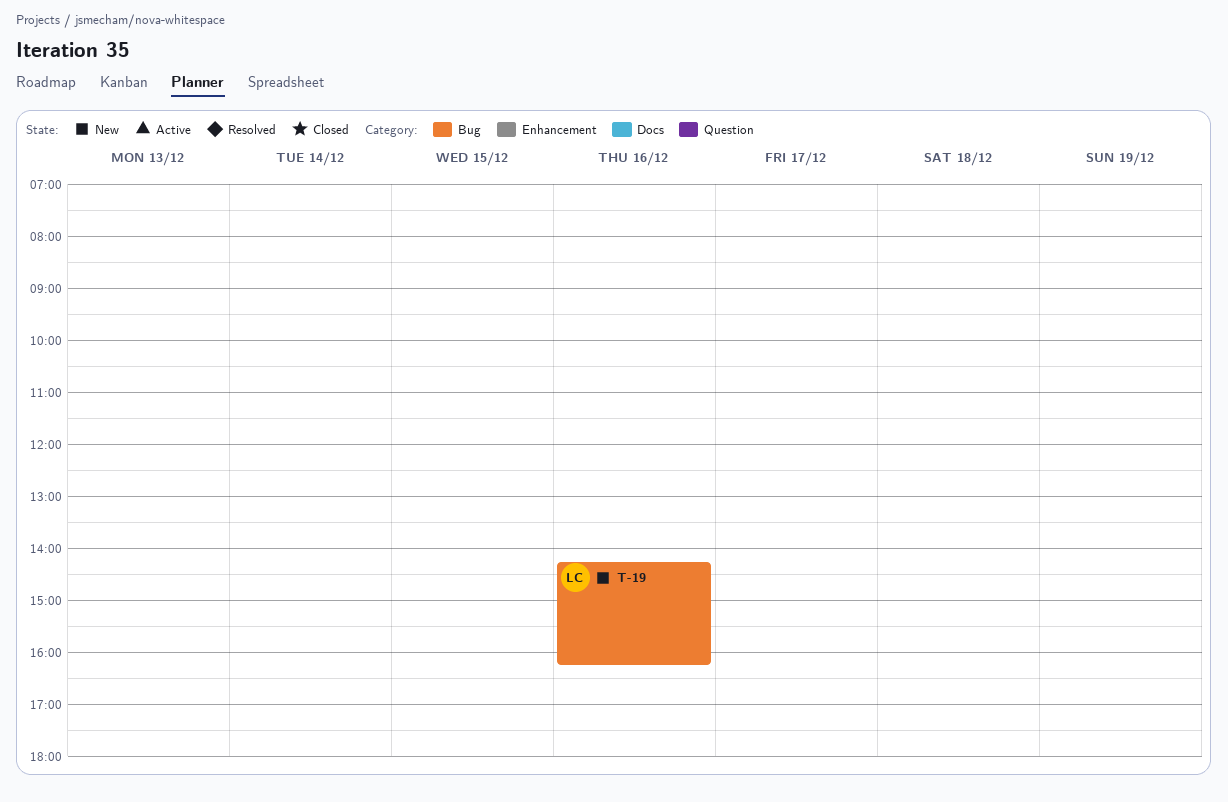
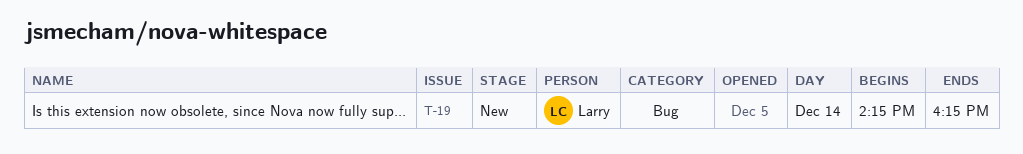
T-19, day: Dec 16 -> Dec 14

